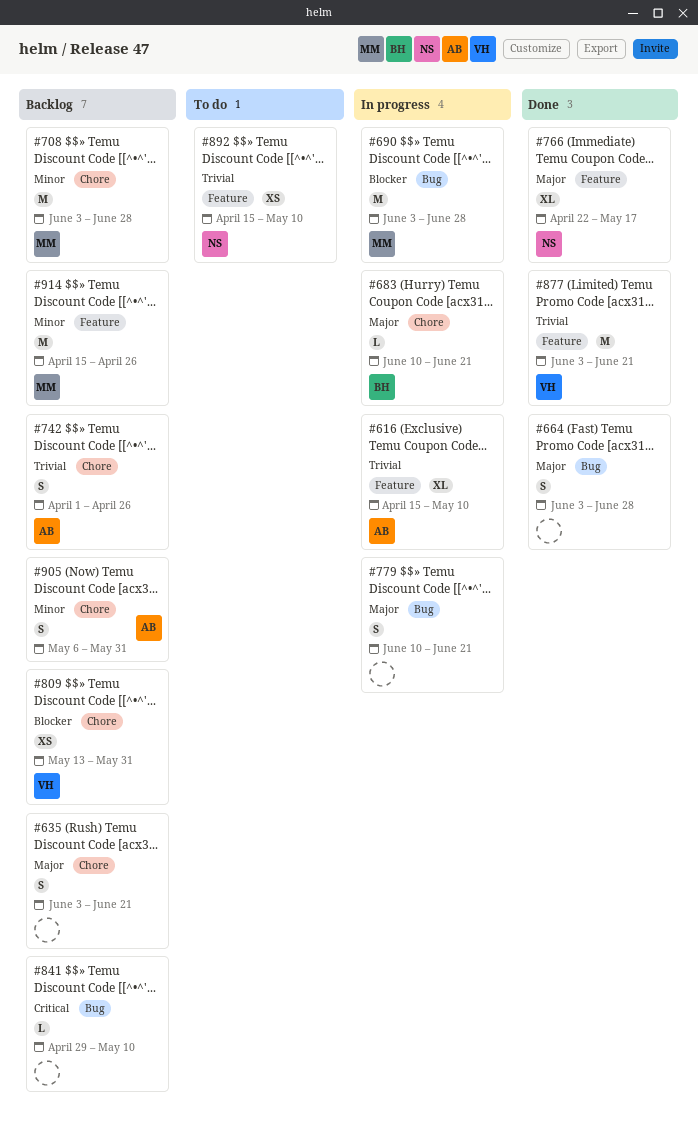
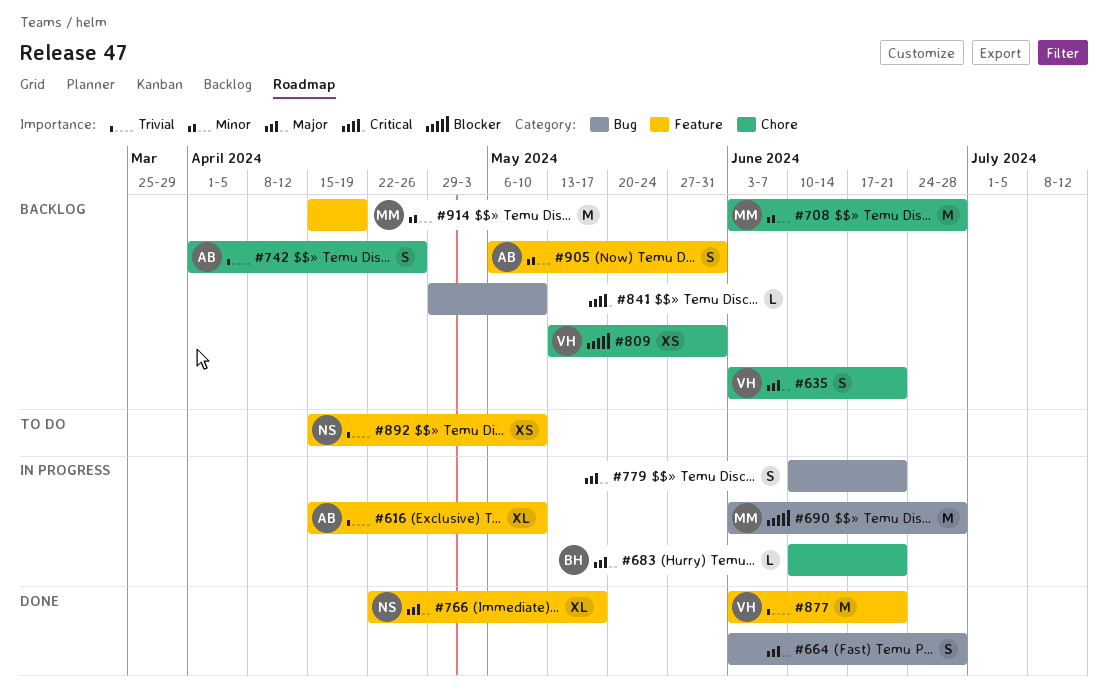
#635, owner: none -> VH
#905, label: Chore -> Feature
#914, due: Apr 26 -> Apr 19

